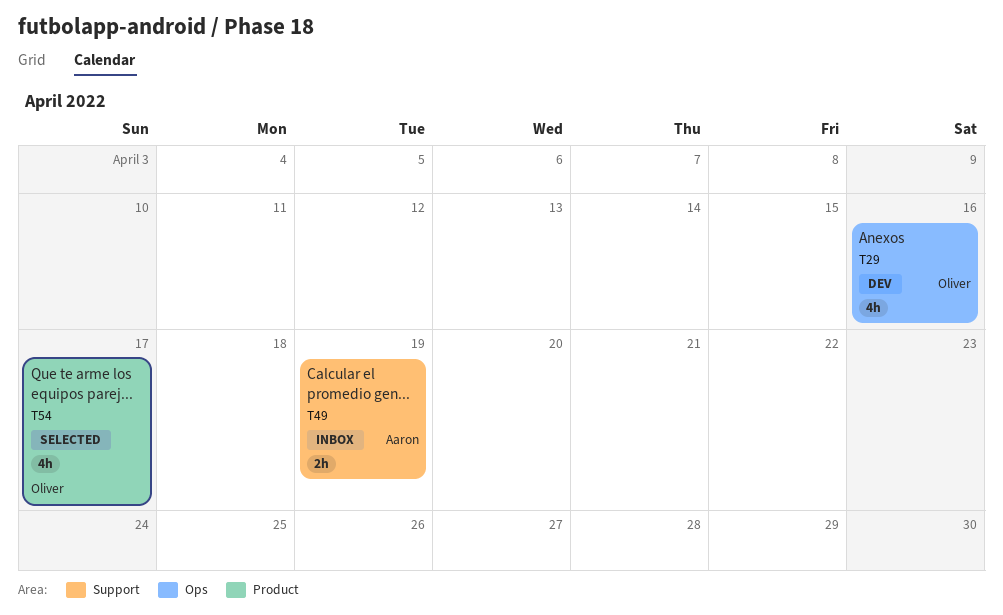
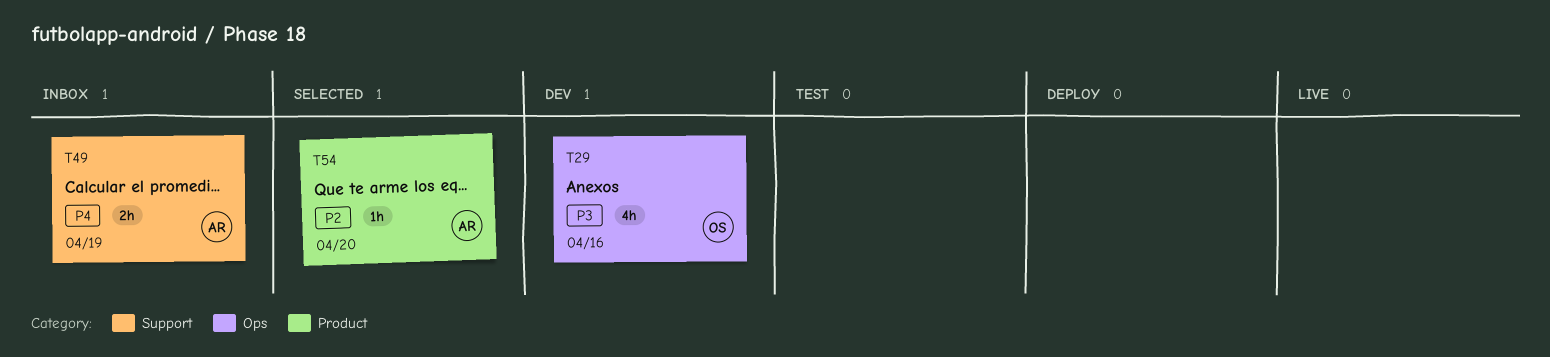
T54, owner: Oliver -> Aaron
T54, estimate: 4h -> 1h
T54, due: Apr 17 -> Apr 20

